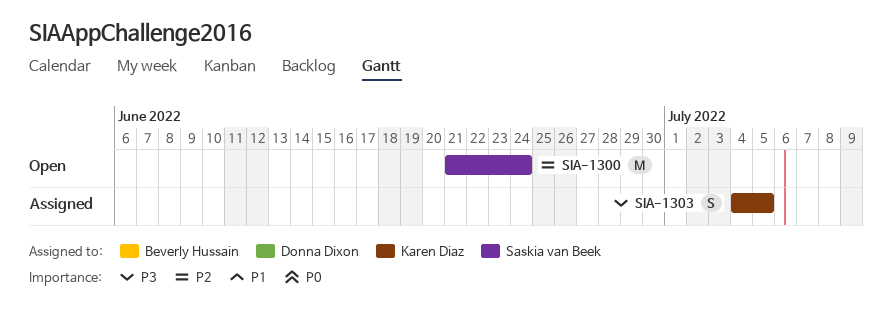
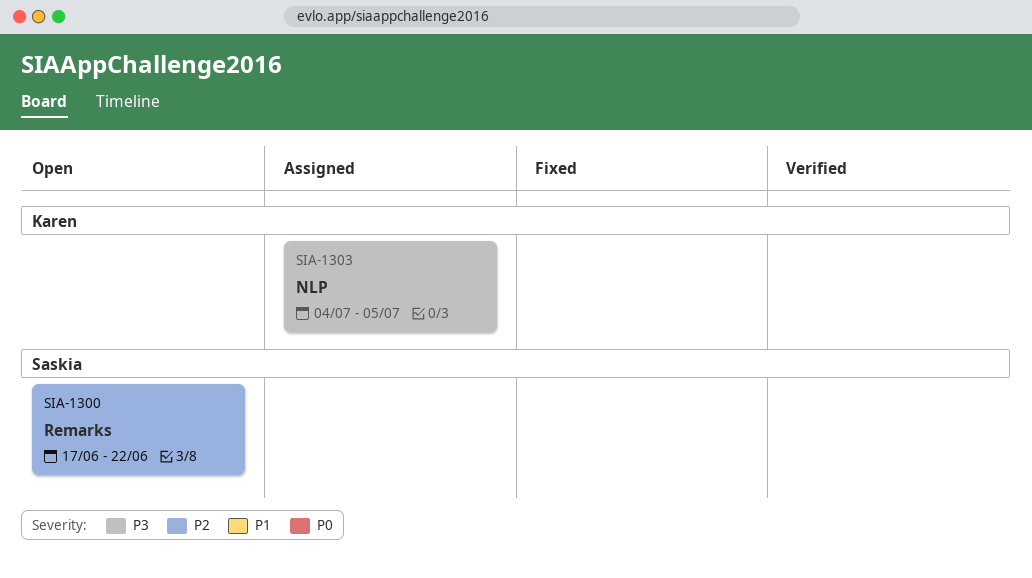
SIA-1300, start: Jun 21 -> Jun 17
SIA-1300, due: Jun 24 -> Jun 22

